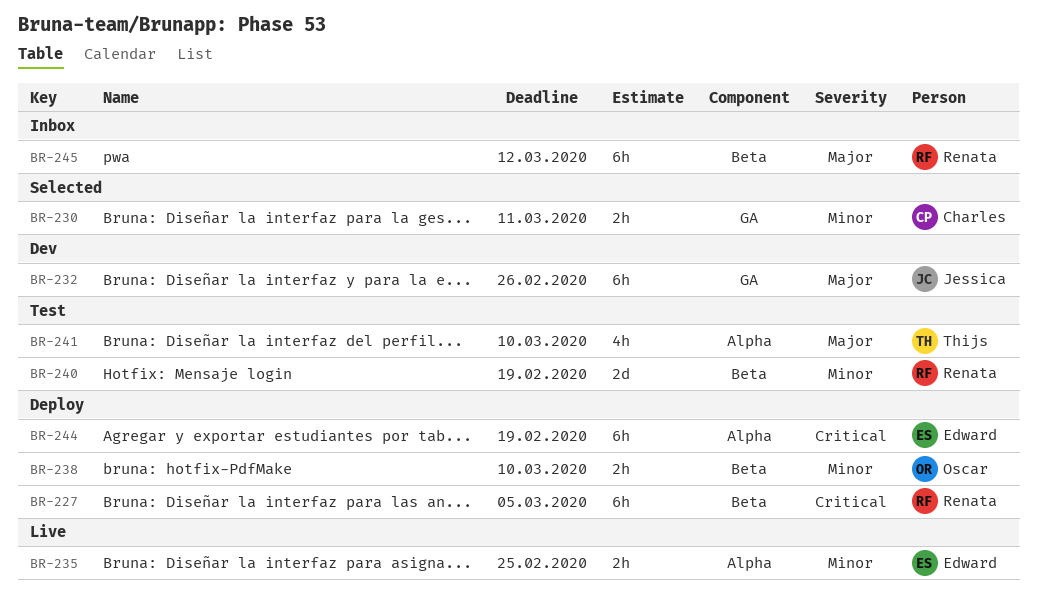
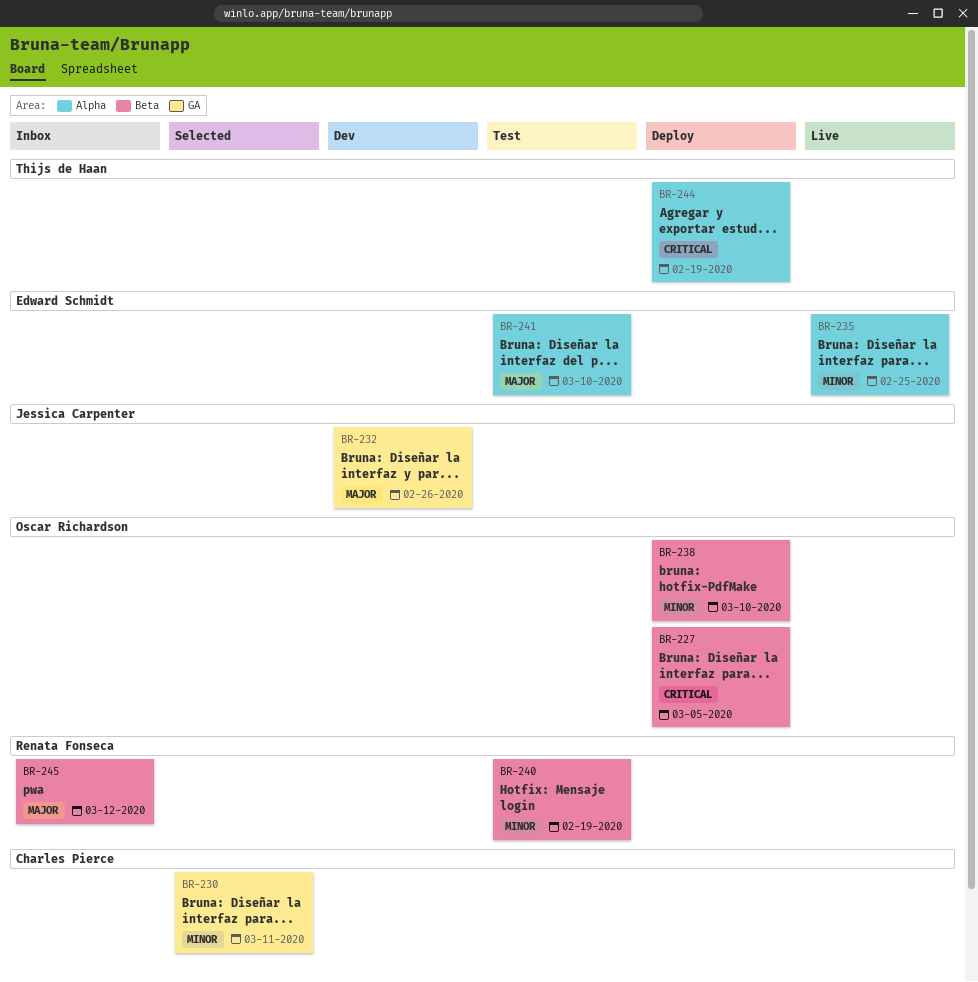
BR-227, owner: Renata Fonseca -> Oscar Richardson
BR-241, owner: Thijs de Haan -> Edward Schmidt
BR-244, owner: Edward Schmidt -> Thijs de Haan

